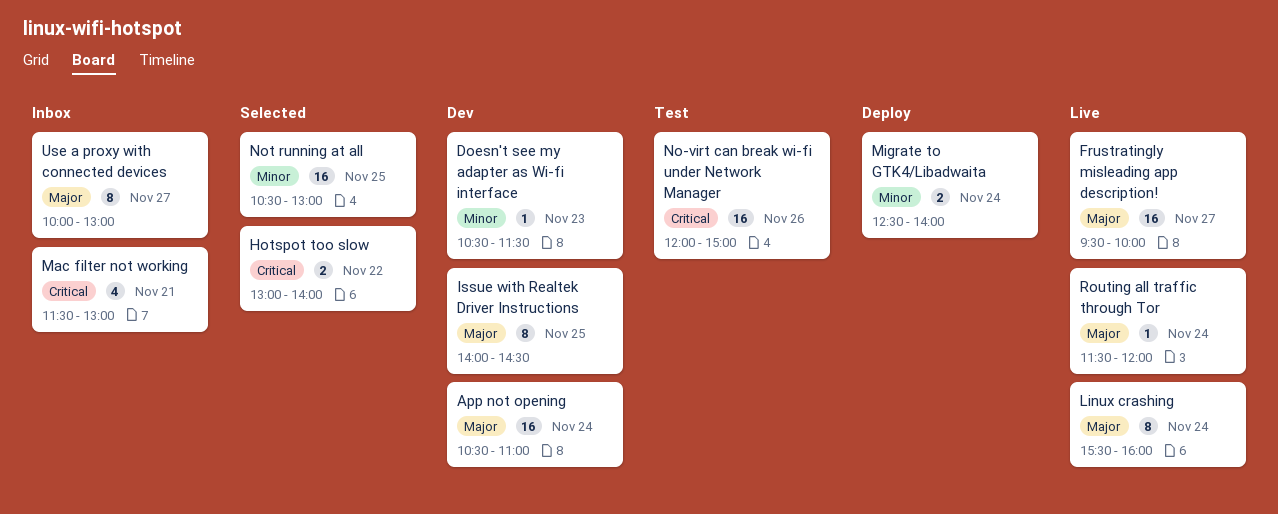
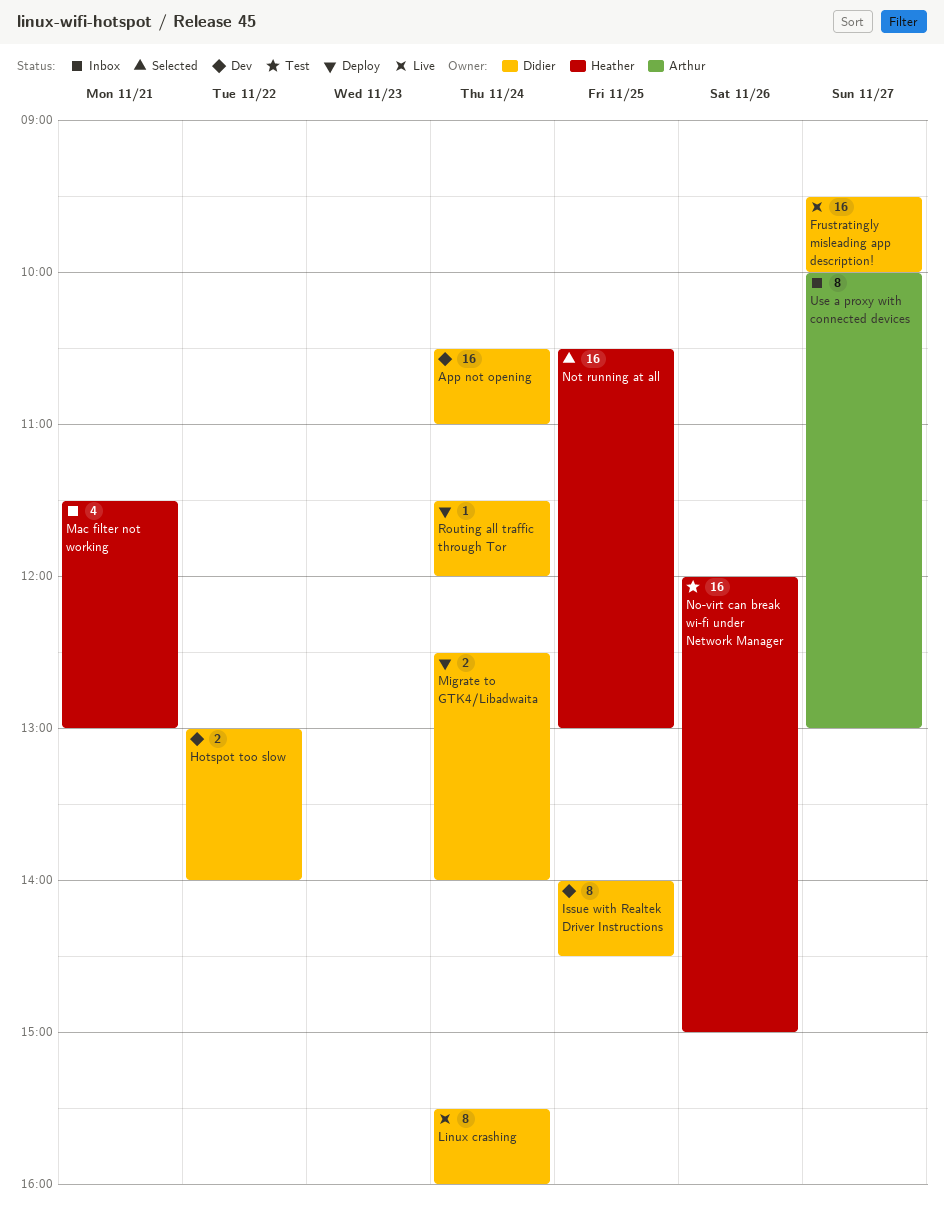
Doesn't see my adapter as Wi-fi interface: present -> none
Hotspot too slow, status: Selected -> Dev
Routing all traffic through Tor, status: Live -> Deploy

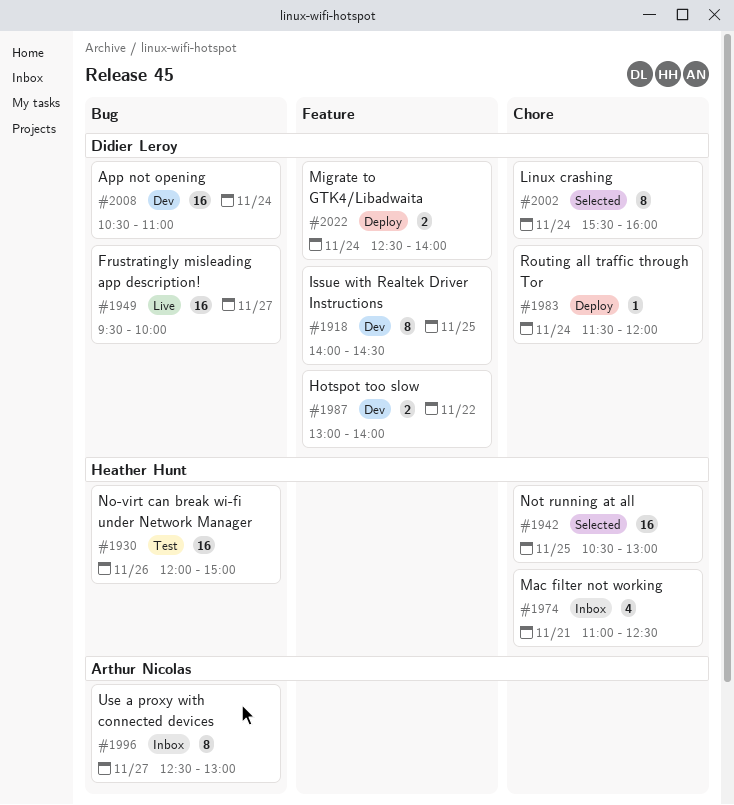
Linux crashing, status: Live -> Selected
Mac filter not working, begins: 11:30 -> 11:00
Mac filter not working, ends: 13:00 -> 12:30
Use a proxy with connected devices, begins: 10:00 -> 12:30

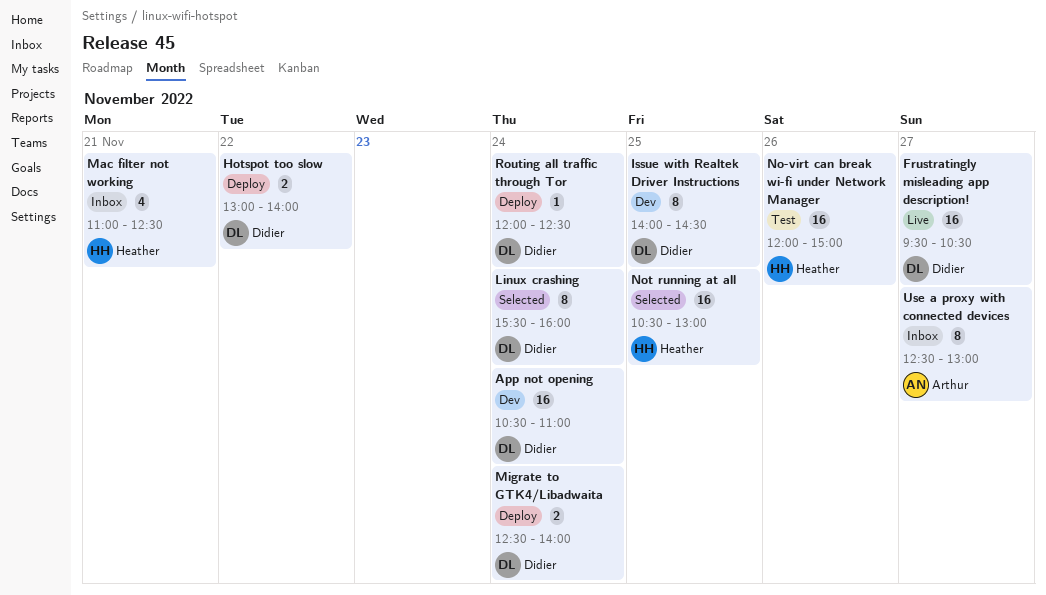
Frustratingly misleading app description!, ends: 10:00 -> 10:30
Hotspot too slow, status: Dev -> Deploy
Routing all traffic through Tor, begins: 11:30 -> 12:00
Routing all traffic through Tor, ends: 12:00 -> 12:30

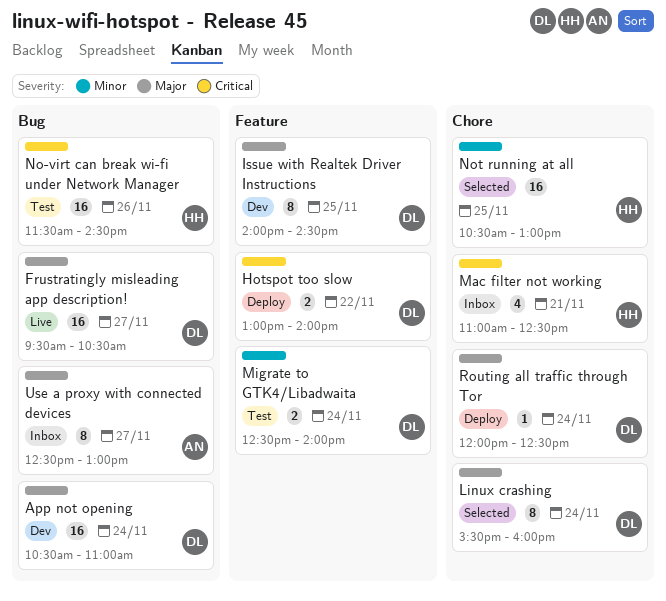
Migrate to GTK4/Libadwaita, status: Deploy -> Test
No-virt can break wi-fi under Network Manager, begins: 12:00 -> 11:30
No-virt can break wi-fi under Network Manager, ends: 15:00 -> 14:30

